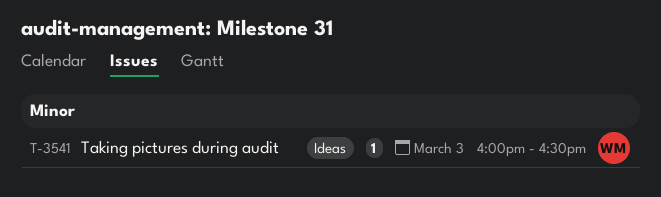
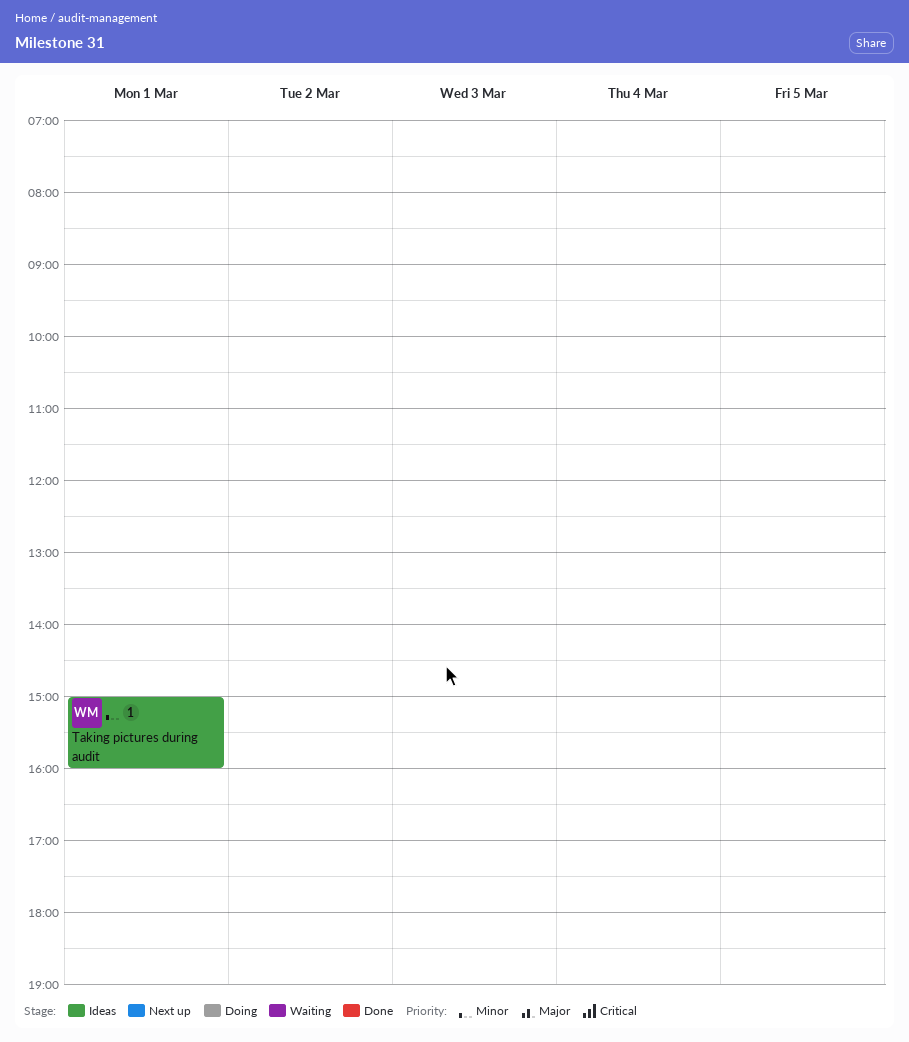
Taking pictures during audit, day: Mar 3 -> Mar 1
Taking pictures during audit, begins: 16:00 -> 15:00
Taking pictures during audit, ends: 16:30 -> 16:00

